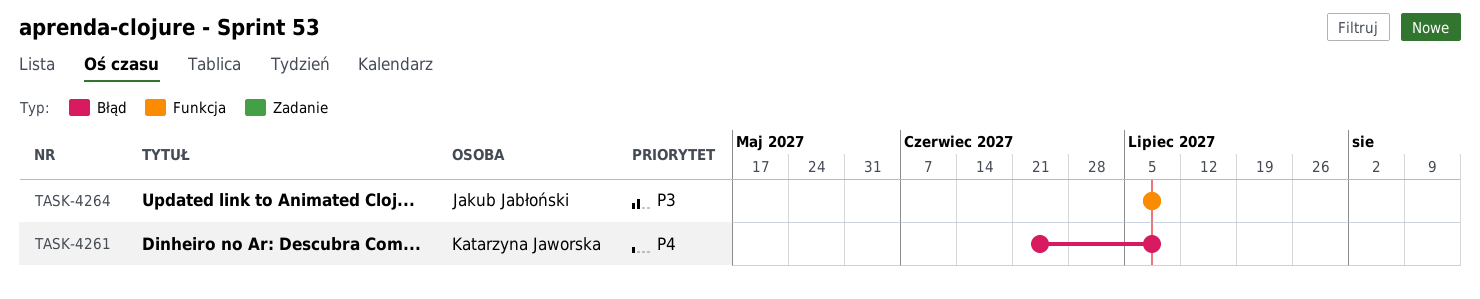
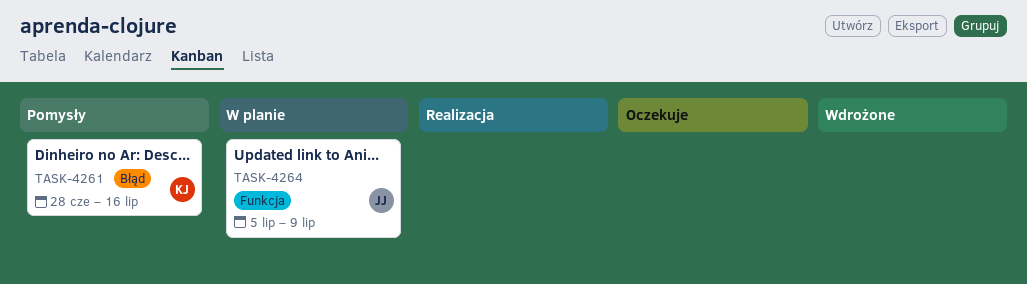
TASK-4261, start: Jun 21 -> Jun 28
TASK-4261, due: Jul 9 -> Jul 16

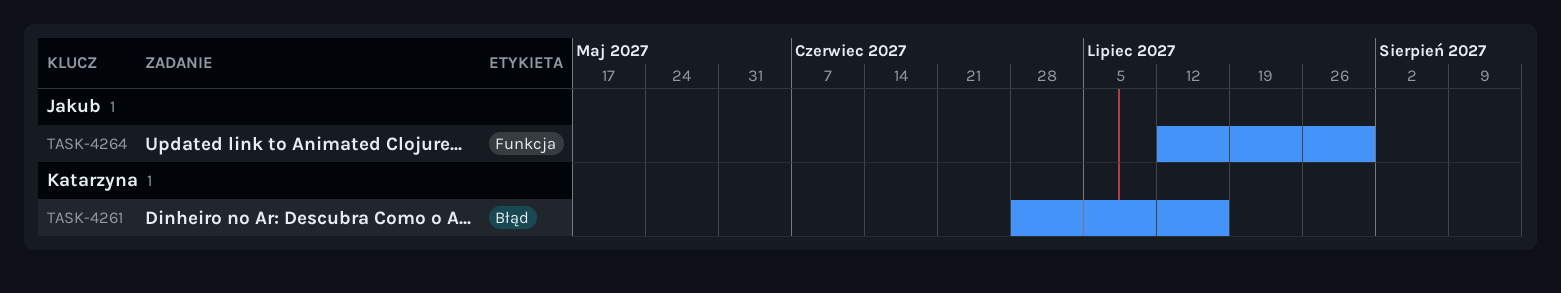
TASK-4264, start: Jul 5 -> Jul 12
TASK-4264, due: Jul 9 -> Jul 30

